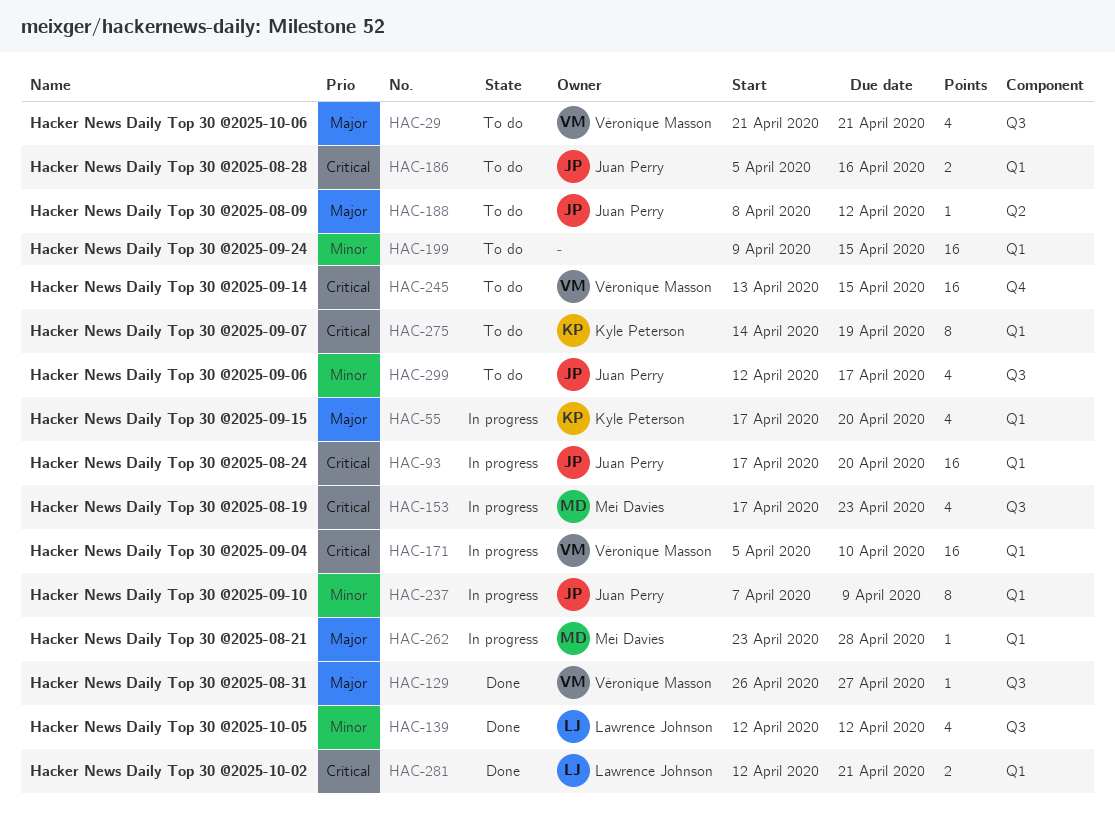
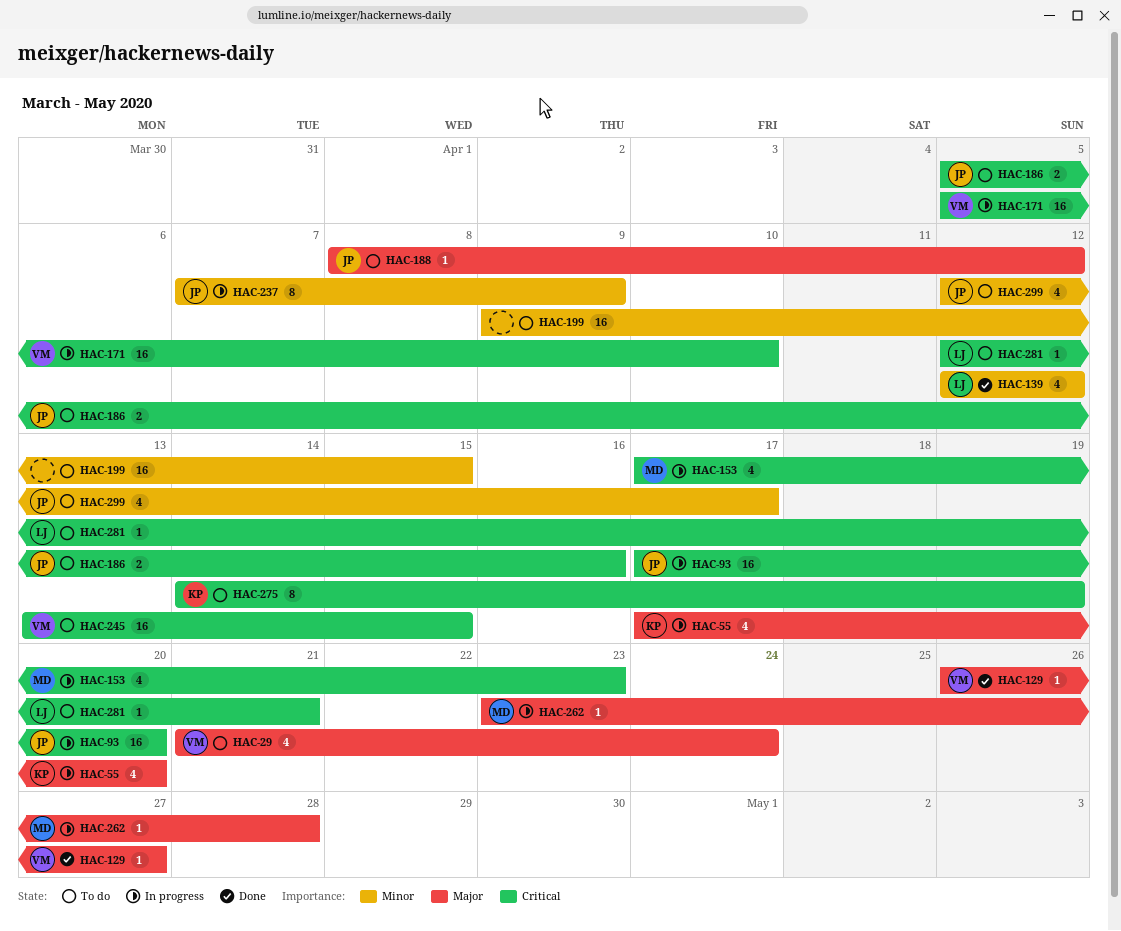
HAC-29, due: Apr 21 -> Apr 24
HAC-281, status: Done -> To do
HAC-281, estimate: 2 -> 1

